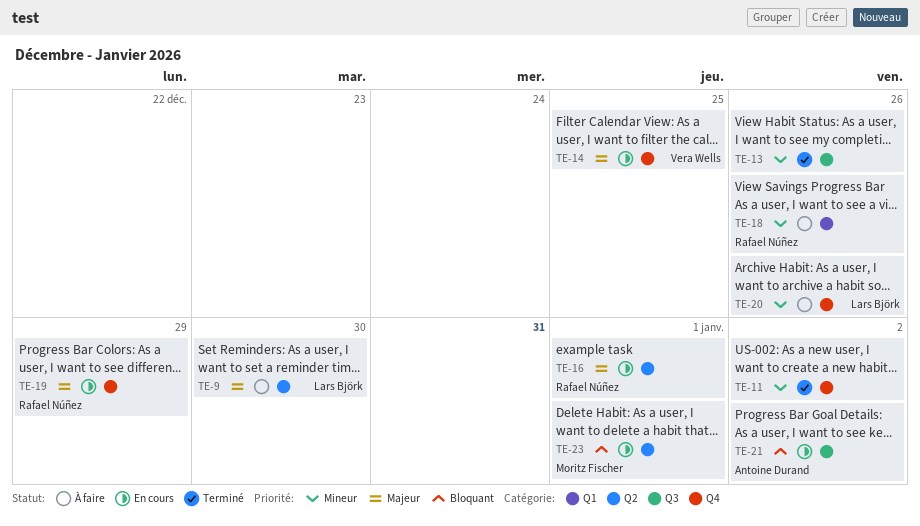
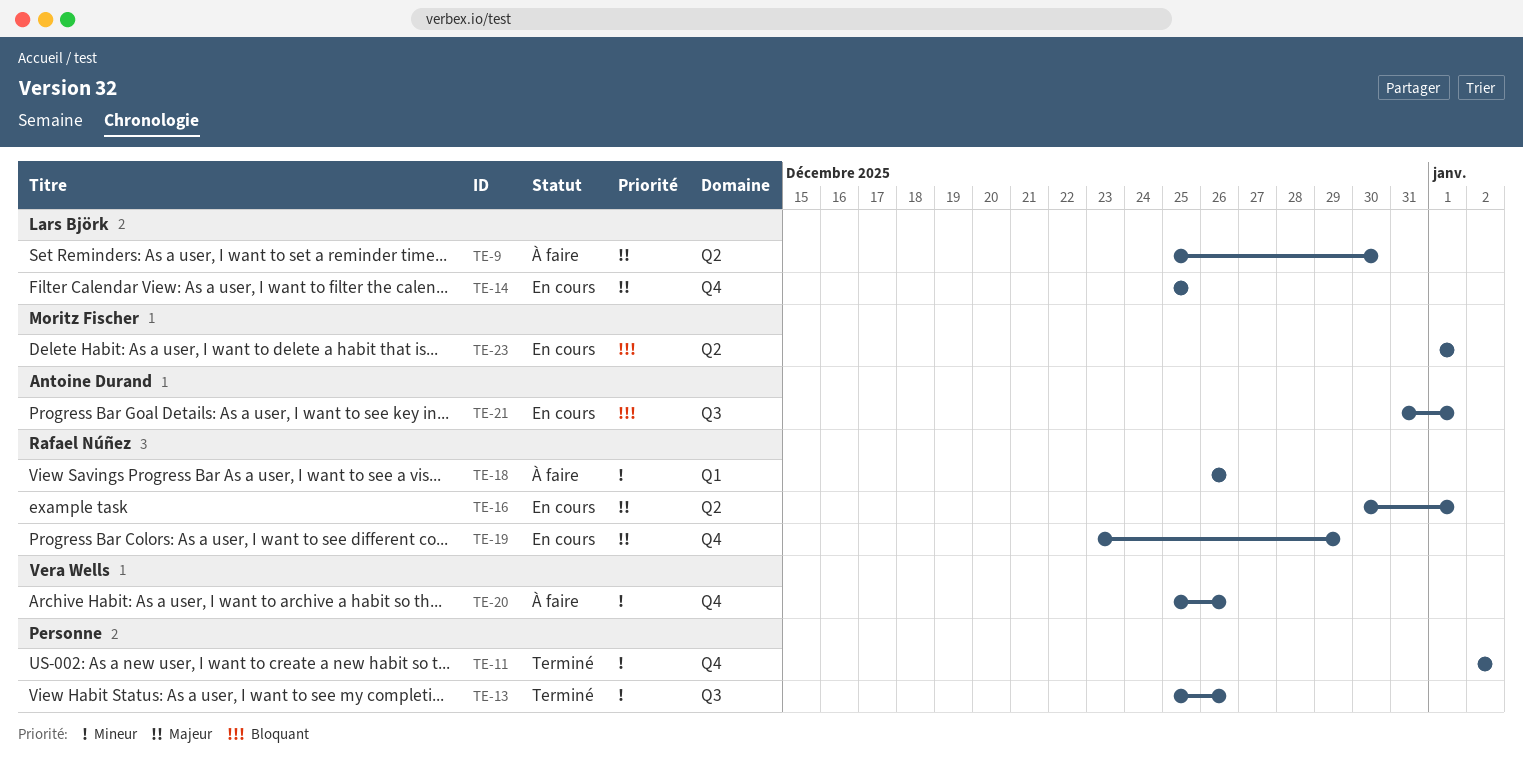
TE-14, owner: Vera Wells -> Lars Björk
TE-20, owner: Lars Björk -> Vera Wells
TE-21, due: Jan 2 -> Jan 1

